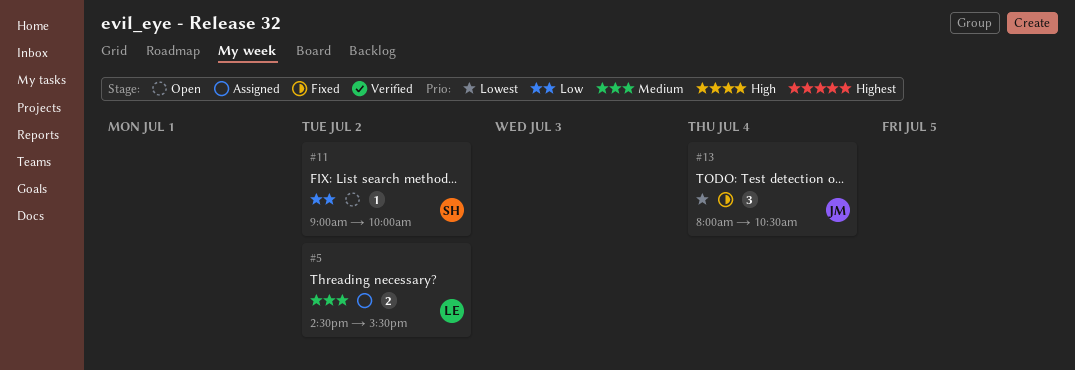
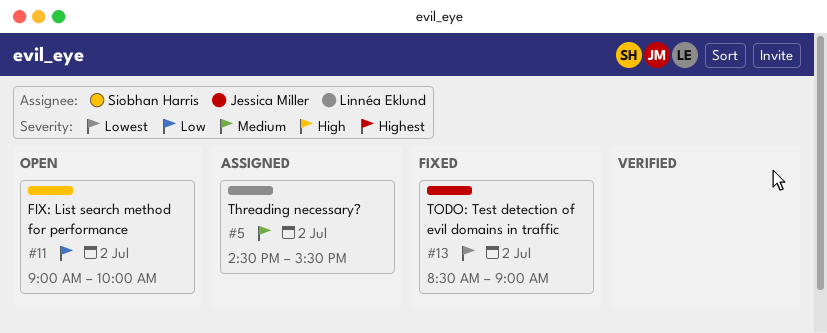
#13, day: Jul 4 -> Jul 2
#13, begins: 08:00 -> 08:30
#13, ends: 10:30 -> 09:00

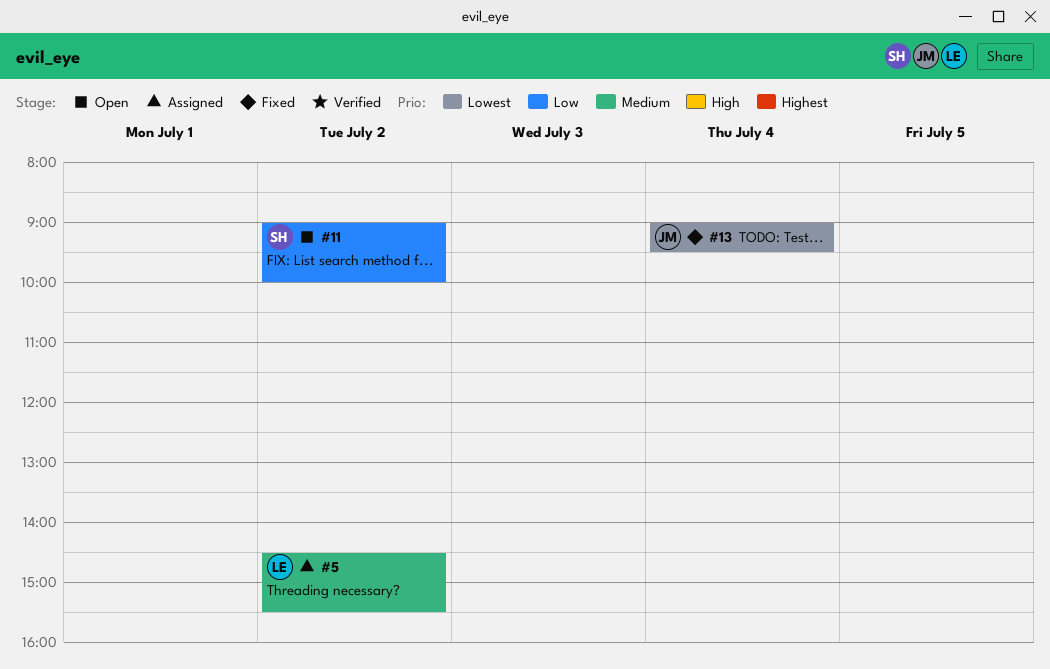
#13, day: Jul 2 -> Jul 4
#13, begins: 08:30 -> 09:00
#13, ends: 09:00 -> 09:30

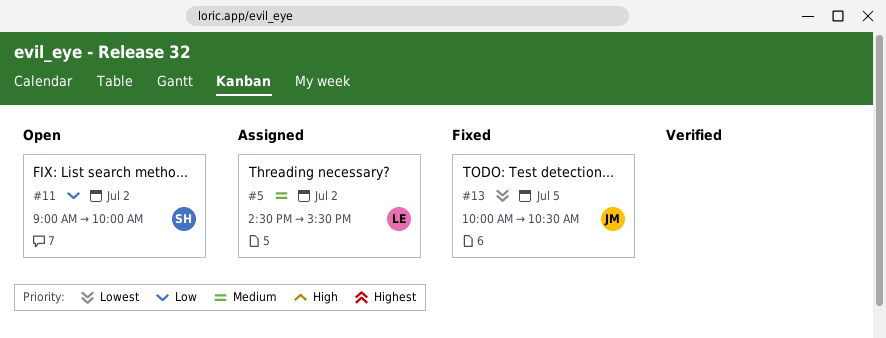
#13, day: Jul 4 -> Jul 5
#13, begins: 09:00 -> 10:00
#13, ends: 09:30 -> 10:30

